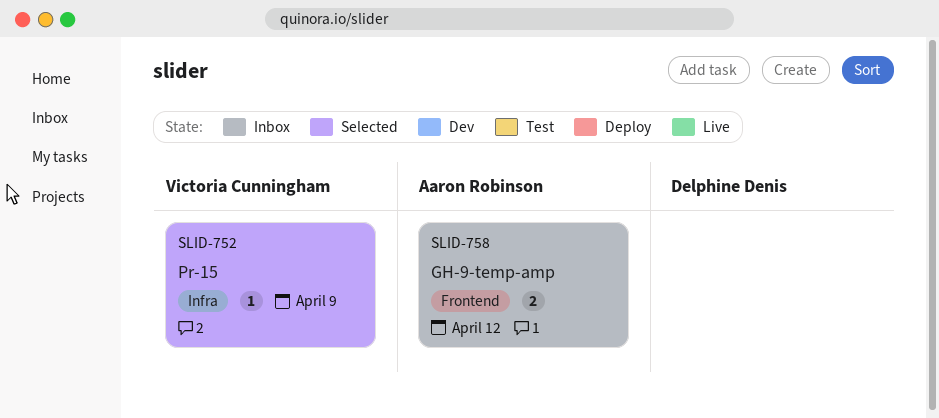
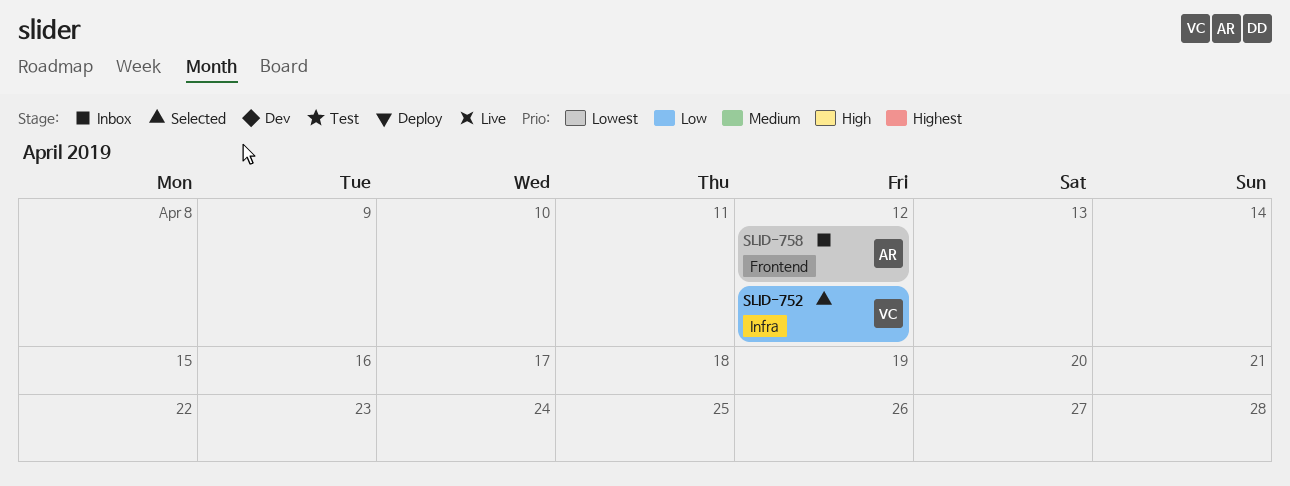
SLID-752, due: Apr 9 -> Apr 12

